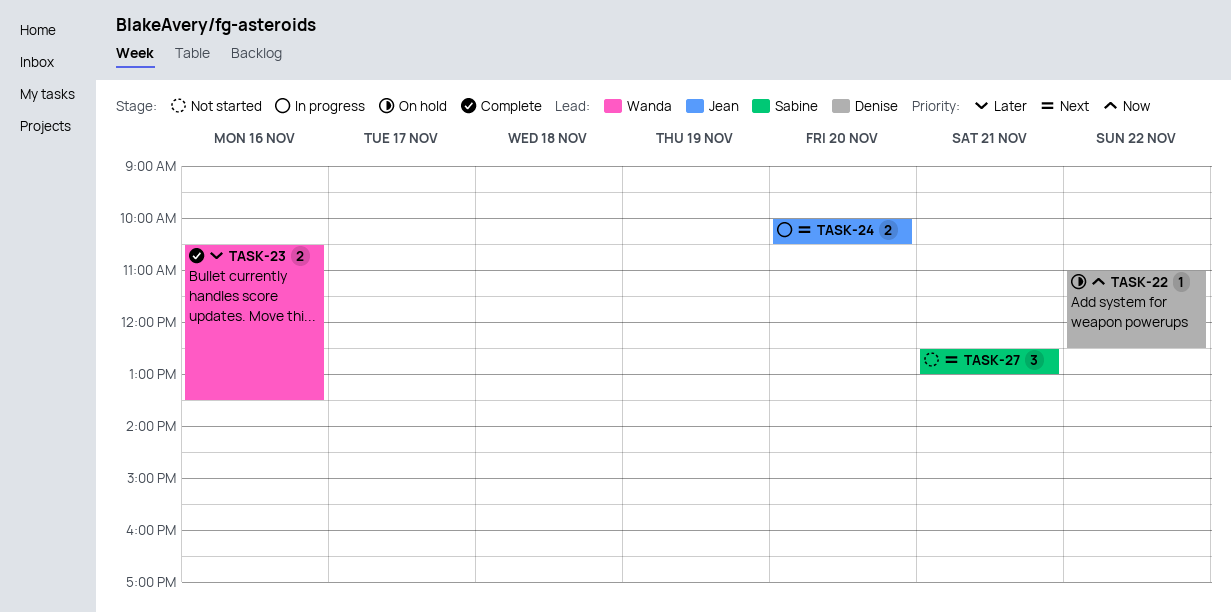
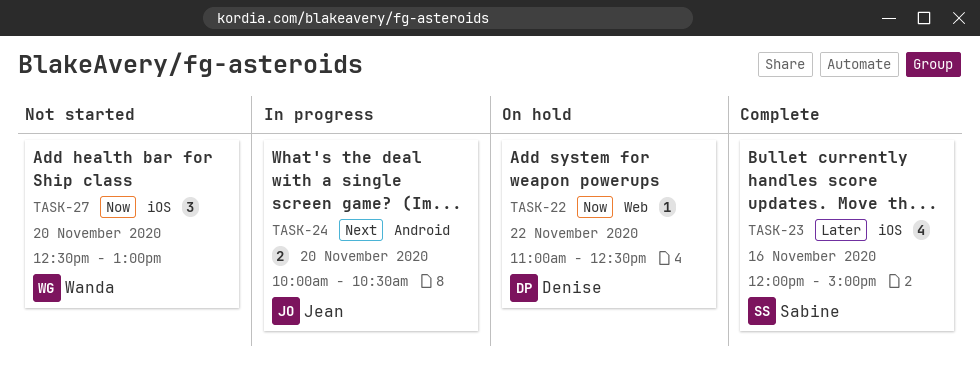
TASK-23, owner: Wanda -> Sabine
TASK-23, estimate: 2 -> 4
TASK-23, begins: 10:30 -> 12:00
TASK-23, ends: 13:30 -> 15:00
TASK-27, owner: Sabine -> Wanda
TASK-27, priority: Next -> Now
TASK-27, day: Nov 21 -> Nov 20

